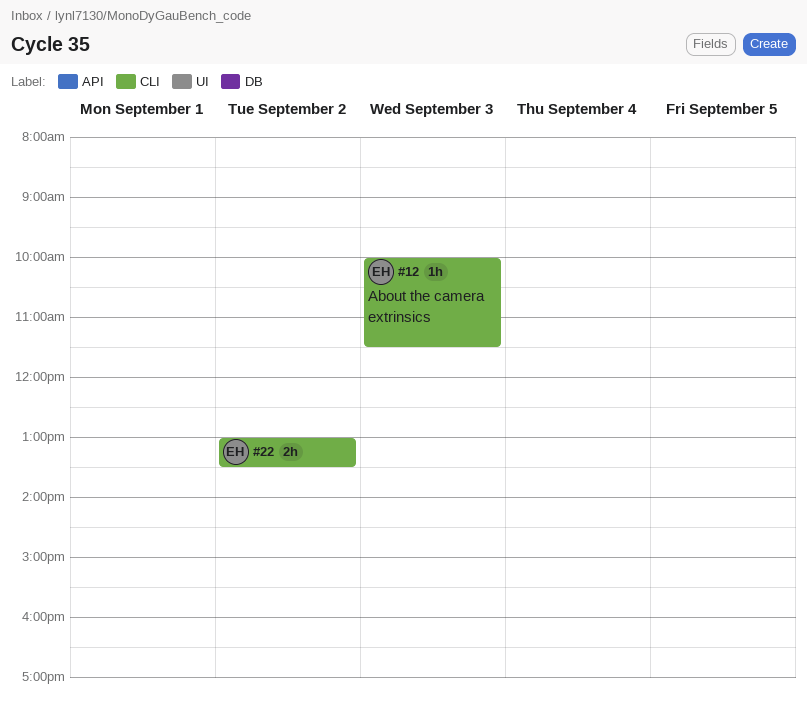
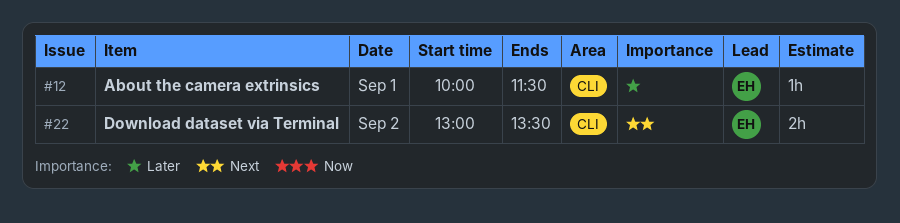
#12, day: Sep 3 -> Sep 1

